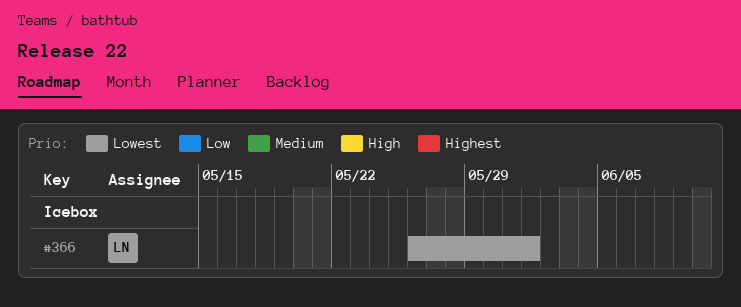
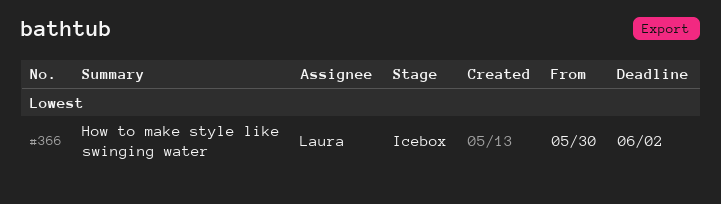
#366, start: May 26 -> May 30
#366, due: Jun 1 -> Jun 2

